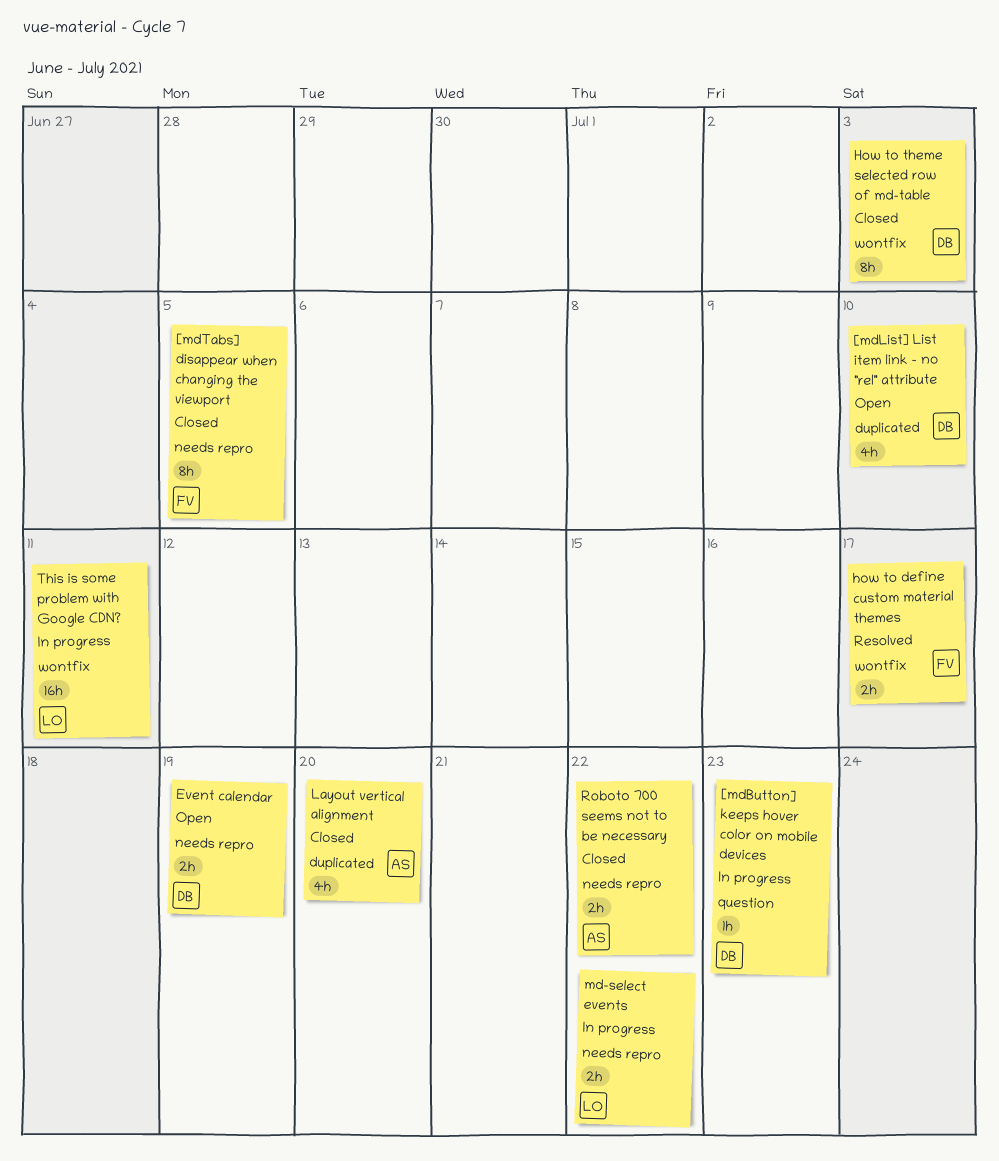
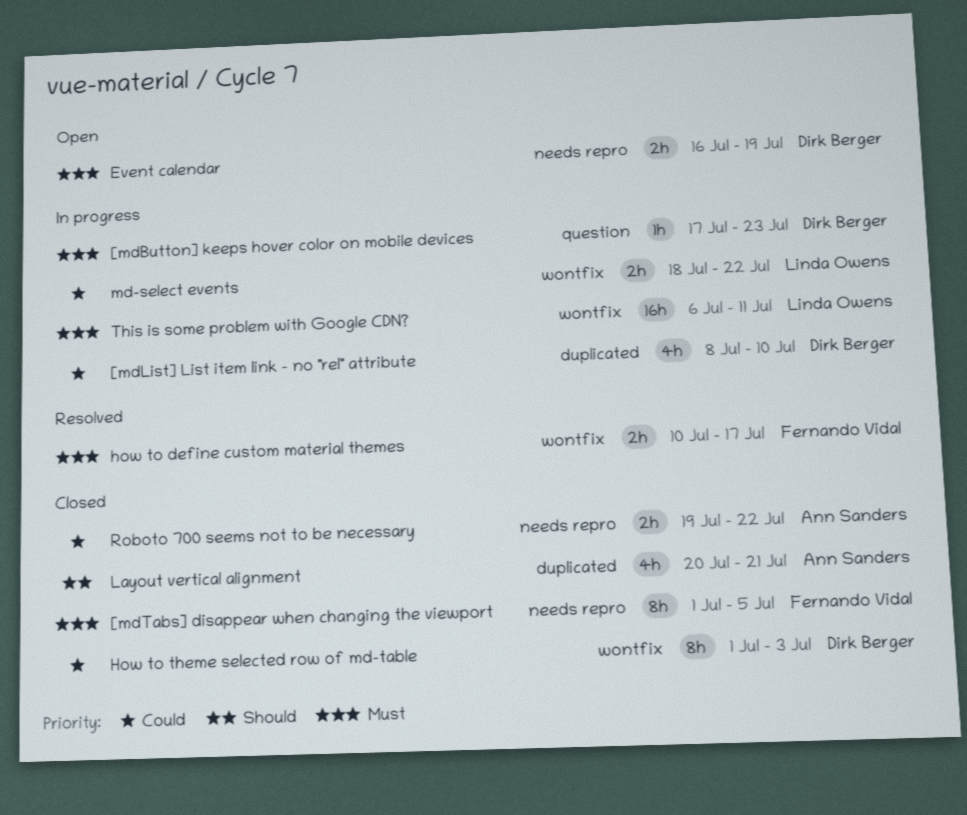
[mdList] List item link - no "rel" attribute, status: Open -> In progress
Layout vertical alignment, due: Jul 20 -> Jul 21
md-select events, label: needs repro -> wontfix

